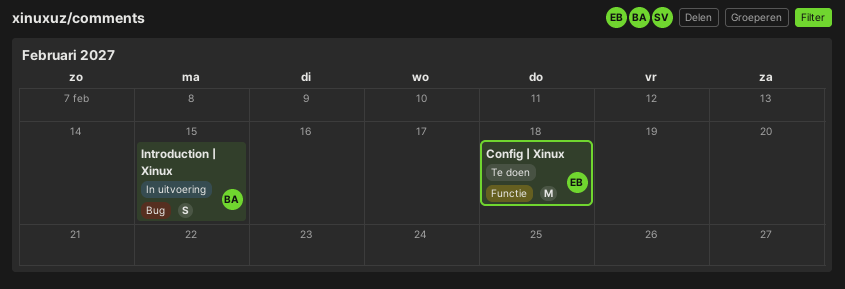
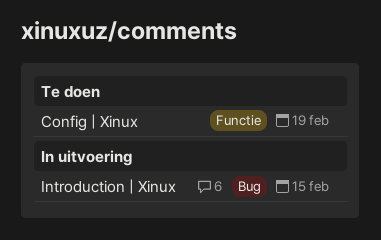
Config | Xinux, due: Feb 18 -> Feb 19

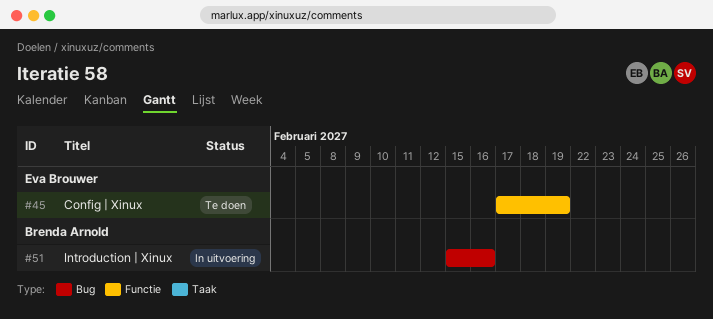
Introduction | Xinux, due: Feb 15 -> Feb 16

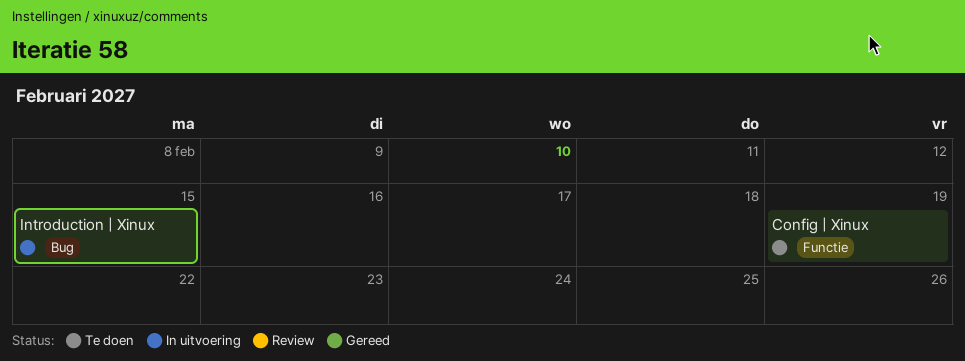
Introduction | Xinux, due: Feb 16 -> Feb 15

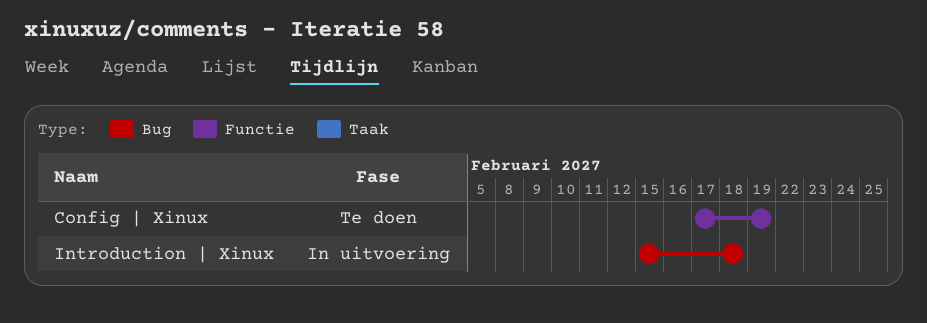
Introduction | Xinux, due: Feb 15 -> Feb 18

